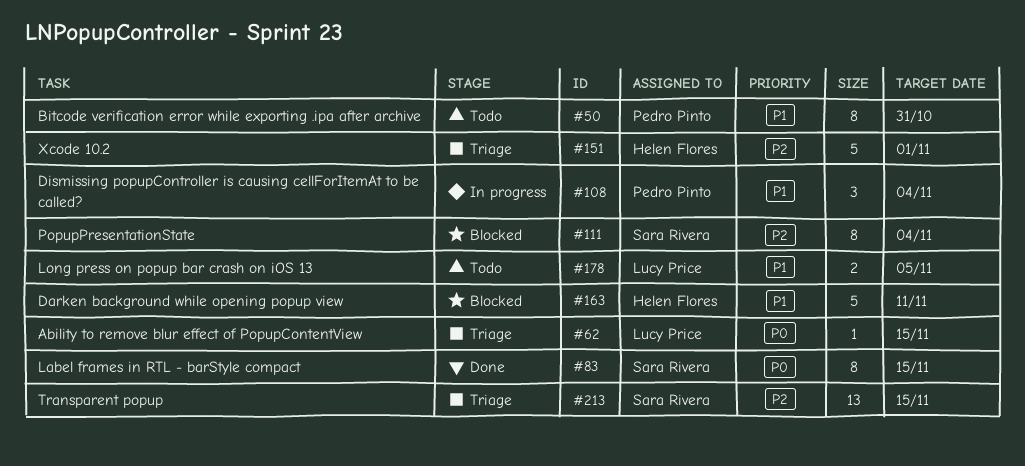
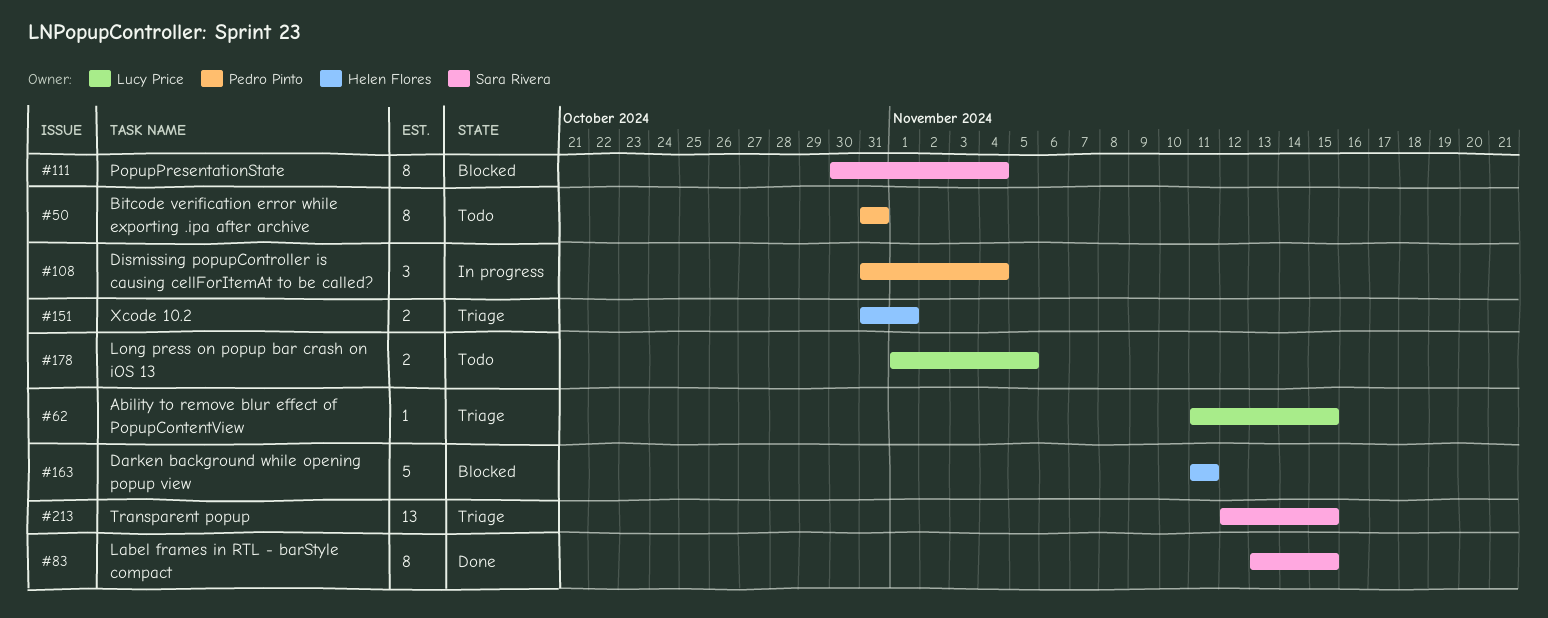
#151, estimate: 5 -> 2

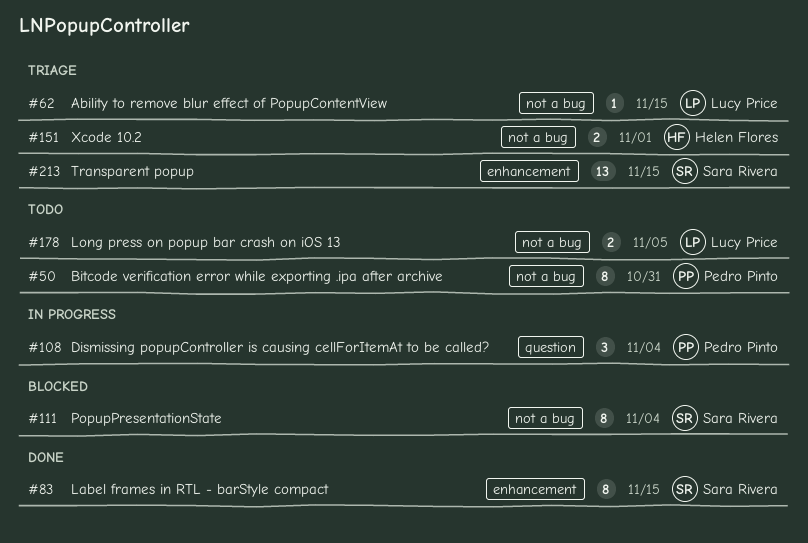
#163: present -> none

